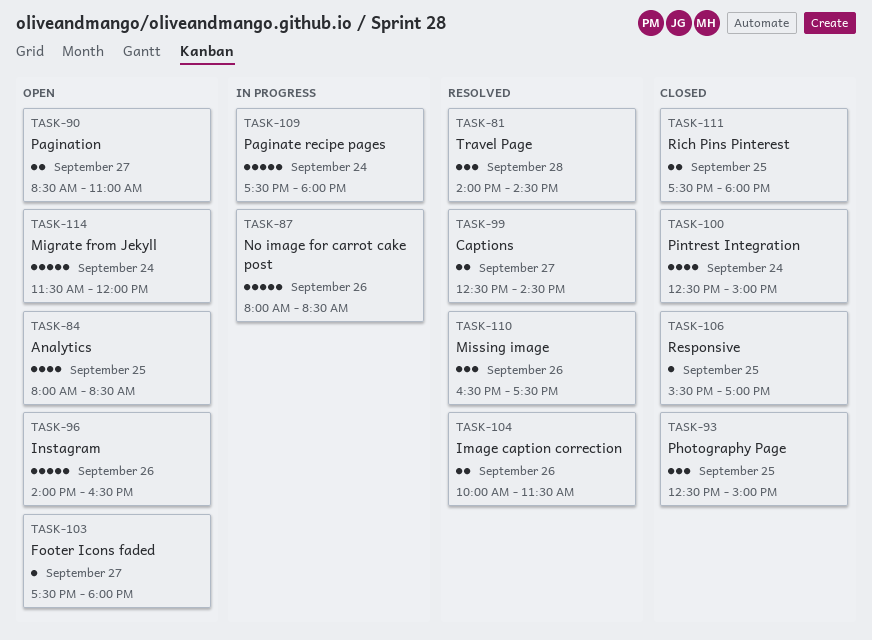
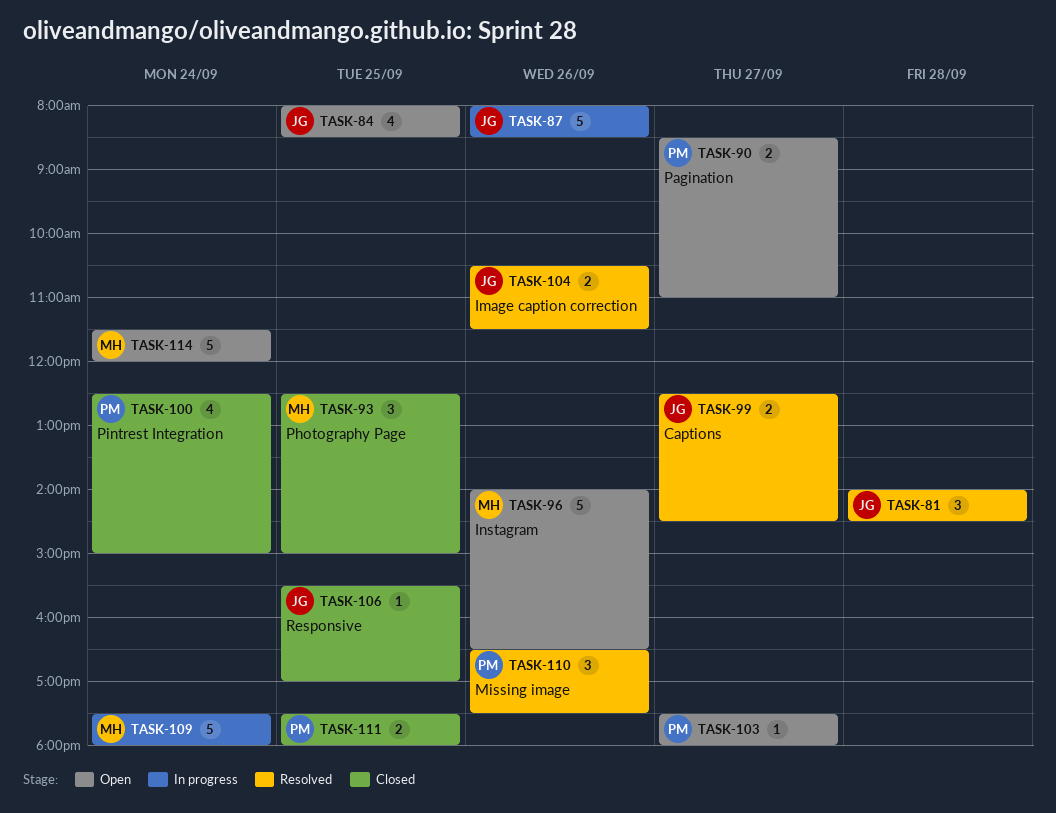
TASK-104, begins: 10:00 -> 10:30

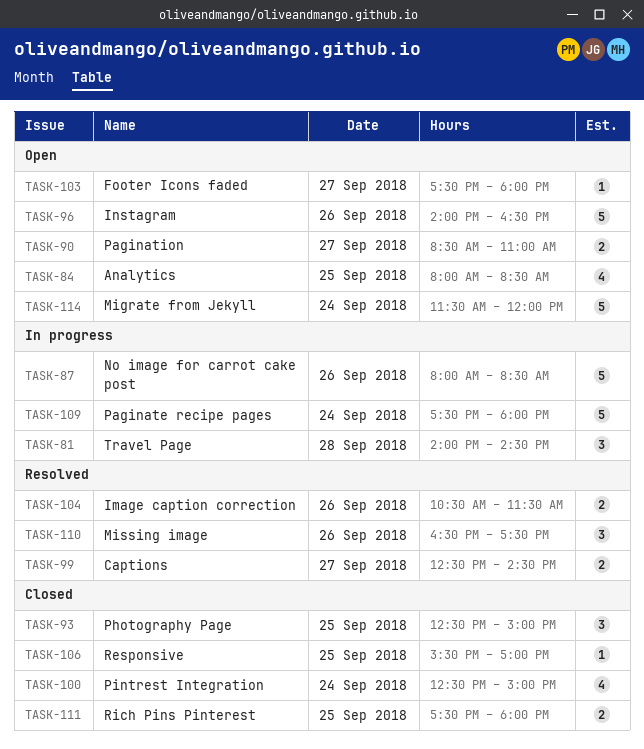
TASK-81, status: Resolved -> In progress

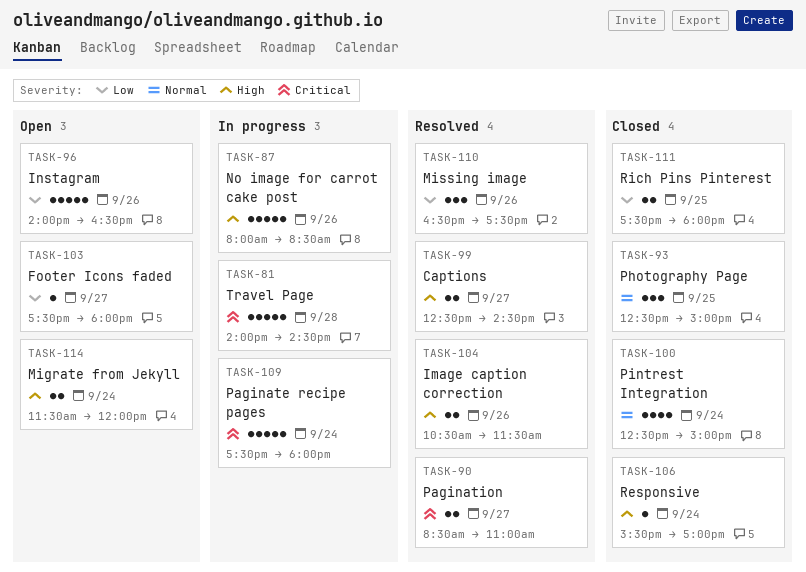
TASK-81, estimate: 3 -> 5
TASK-84: present -> none
TASK-90, status: Open -> Resolved
TASK-106, day: Sep 25 -> Sep 24
TASK-114, estimate: 5 -> 2

